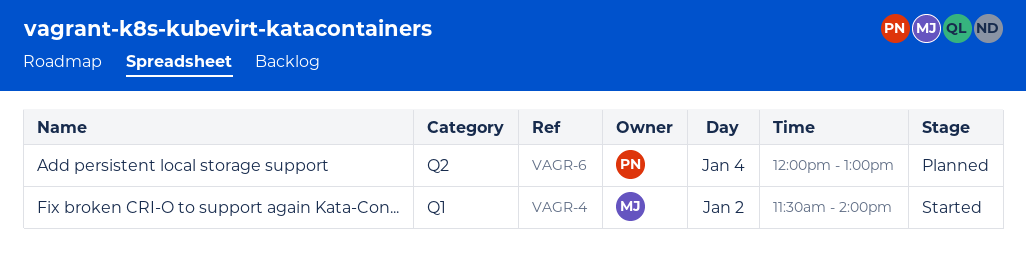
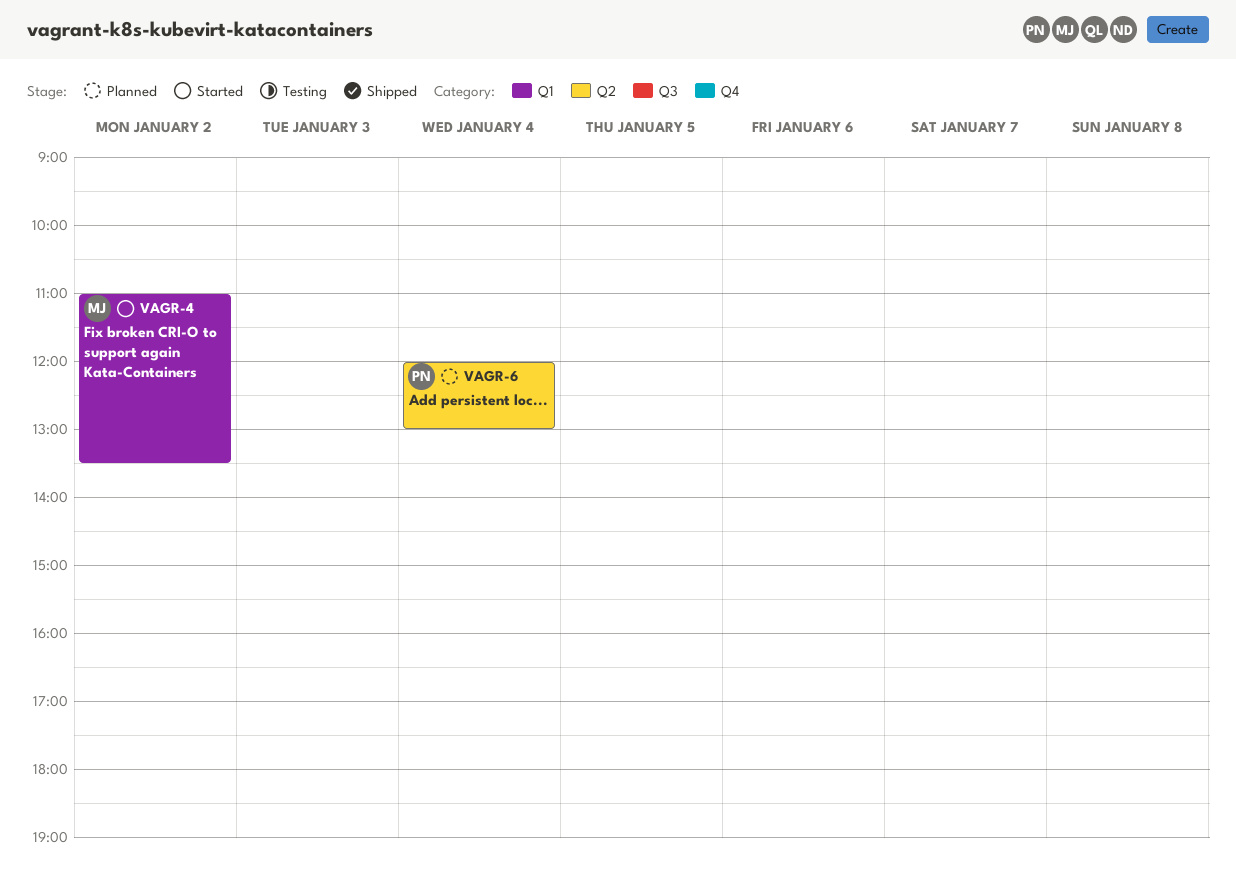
VAGR-4, begins: 11:30 -> 11:00
VAGR-4, ends: 14:00 -> 13:30

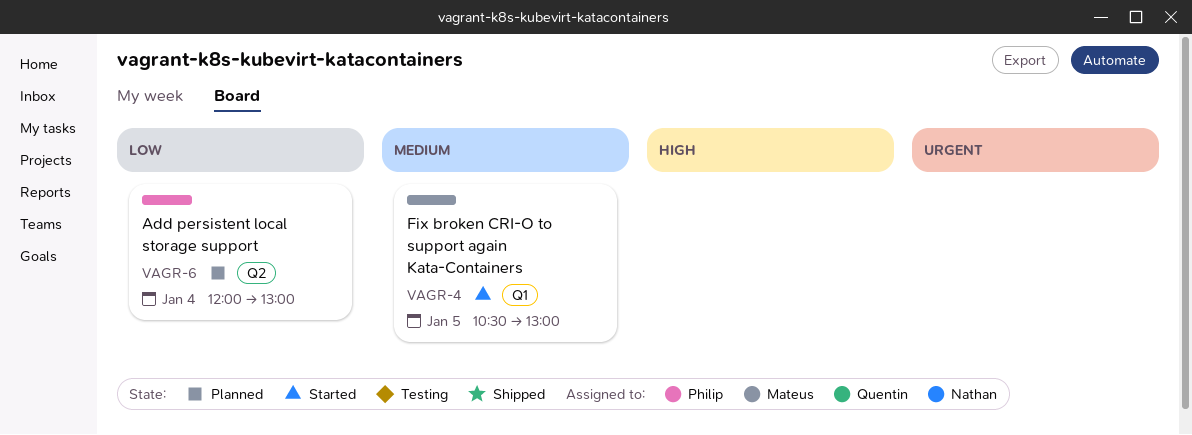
VAGR-4, day: Jan 2 -> Jan 5
VAGR-4, begins: 11:00 -> 10:30
VAGR-4, ends: 13:30 -> 13:00

